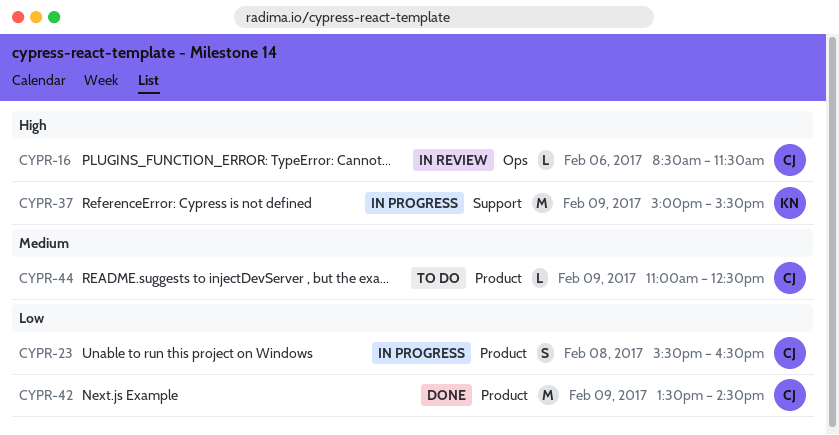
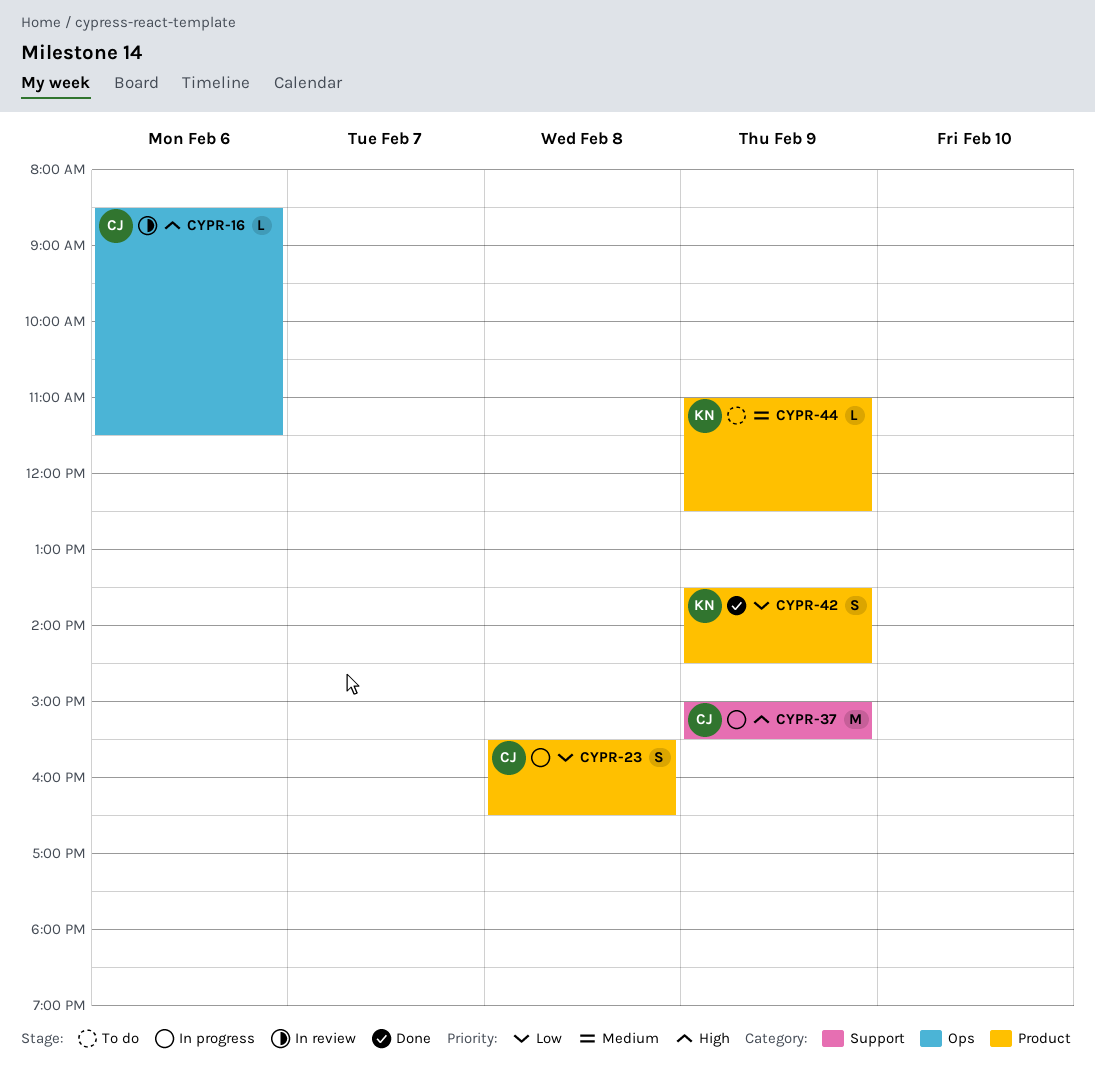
CYPR-37, owner: KN -> CJ
CYPR-42, owner: CJ -> KN
CYPR-42, estimate: M -> S
CYPR-44, owner: CJ -> KN

